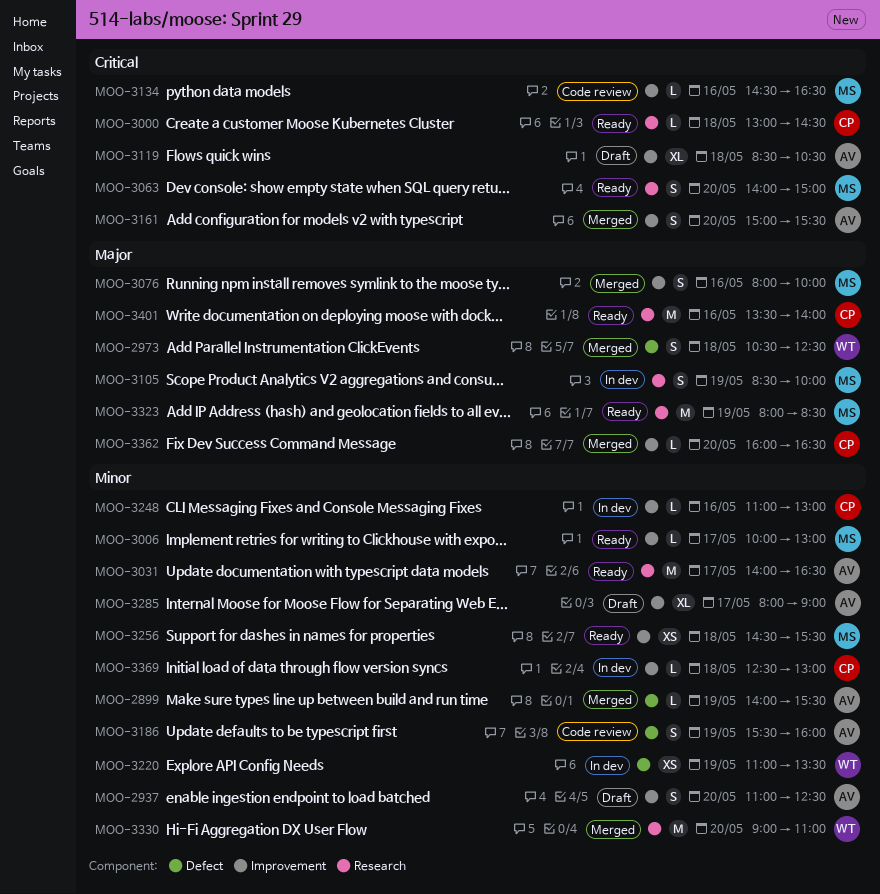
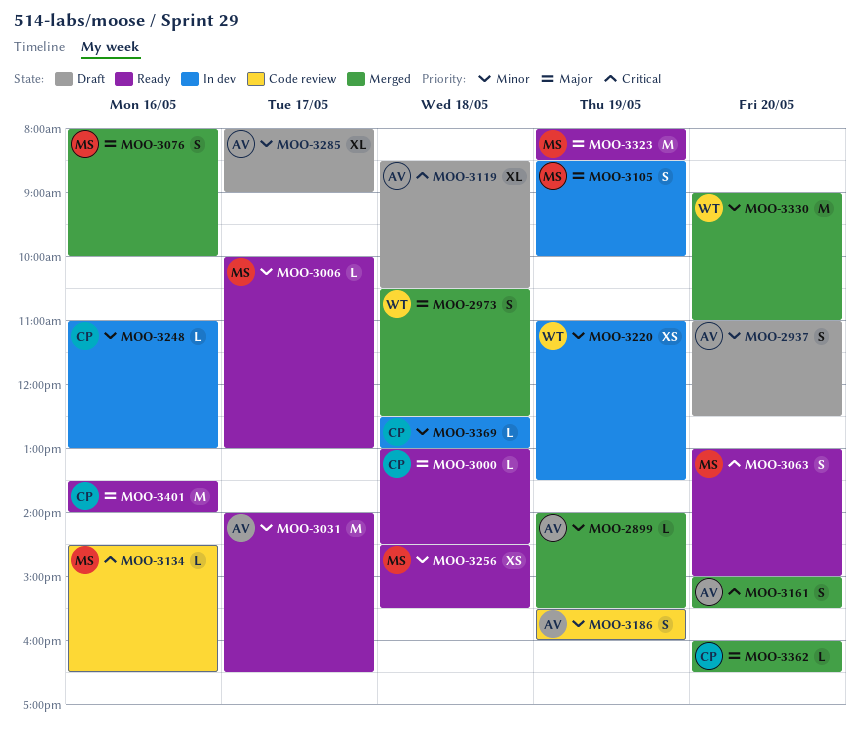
MOO-3000, priority: Critical -> Major
MOO-3063, begins: 14:00 -> 13:00

